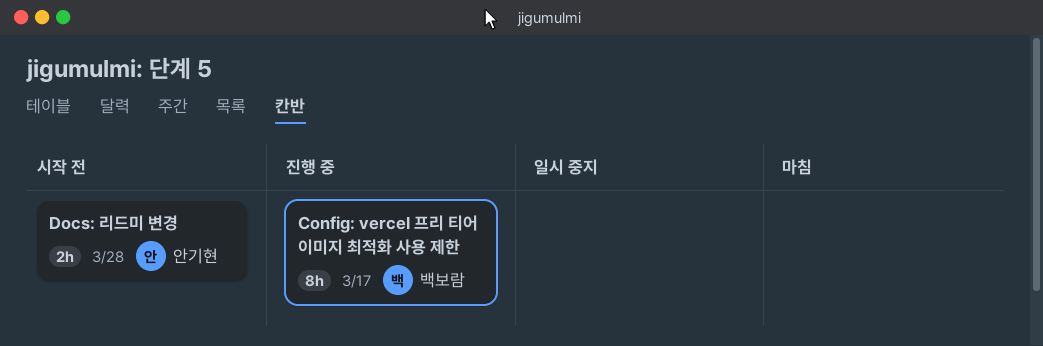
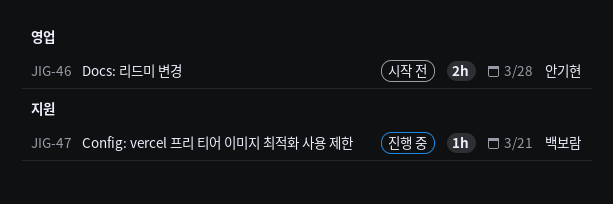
Config: vercel 프리 티어 이미지 최적화 사용 제한, estimate: 8h -> 1h
Config: vercel 프리 티어 이미지 최적화 사용 제한, due: Mar 17 -> Mar 21

